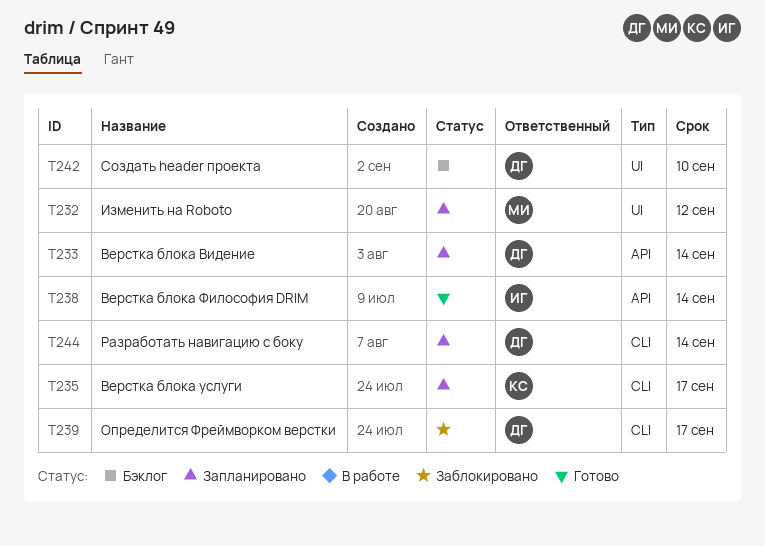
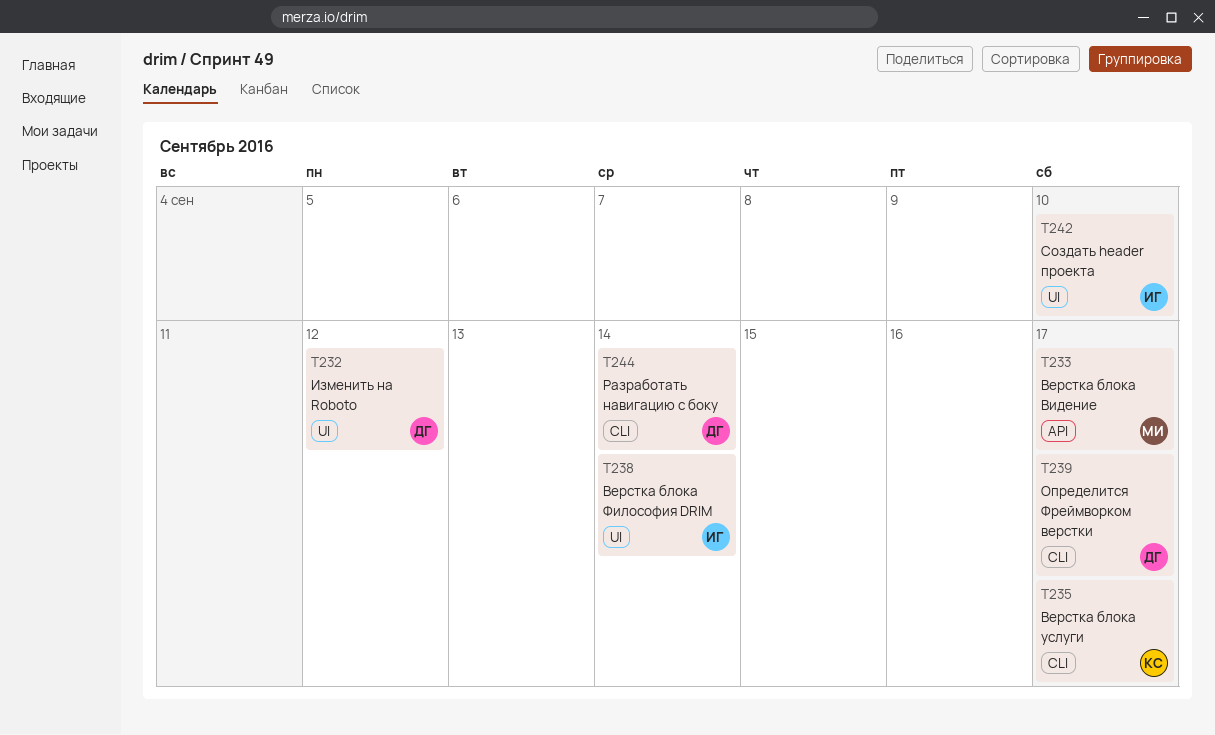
T232, owner: МИ -> ДГ
T233, owner: ДГ -> МИ
T233, due: Sep 14 -> Sep 17
T238, label: API -> UI
T242, owner: ДГ -> ИГ

